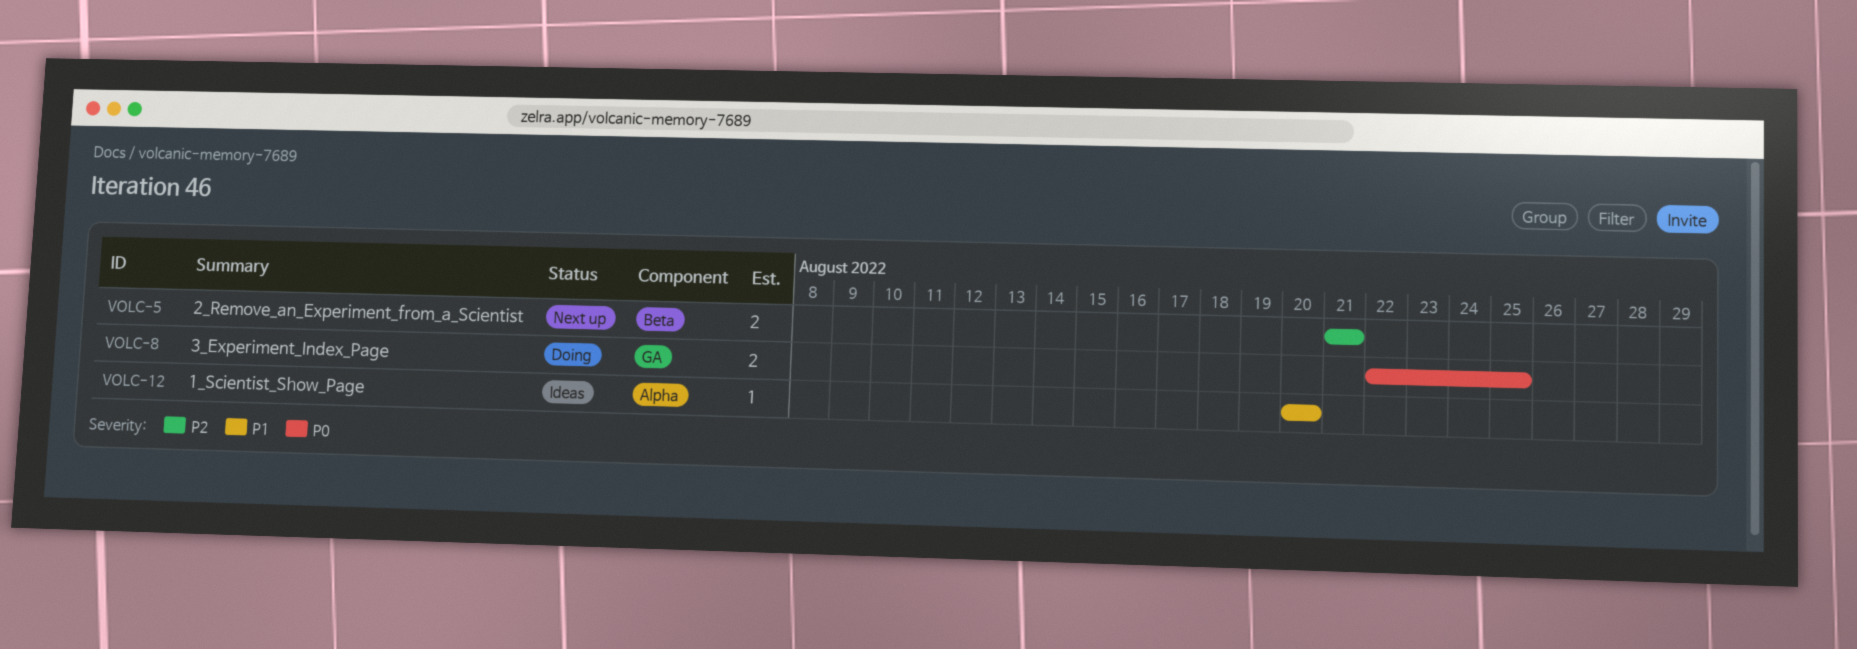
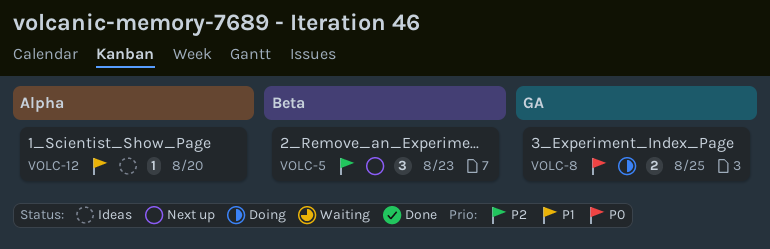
VOLC-5, estimate: 2 -> 3
VOLC-5, due: Aug 21 -> Aug 23

